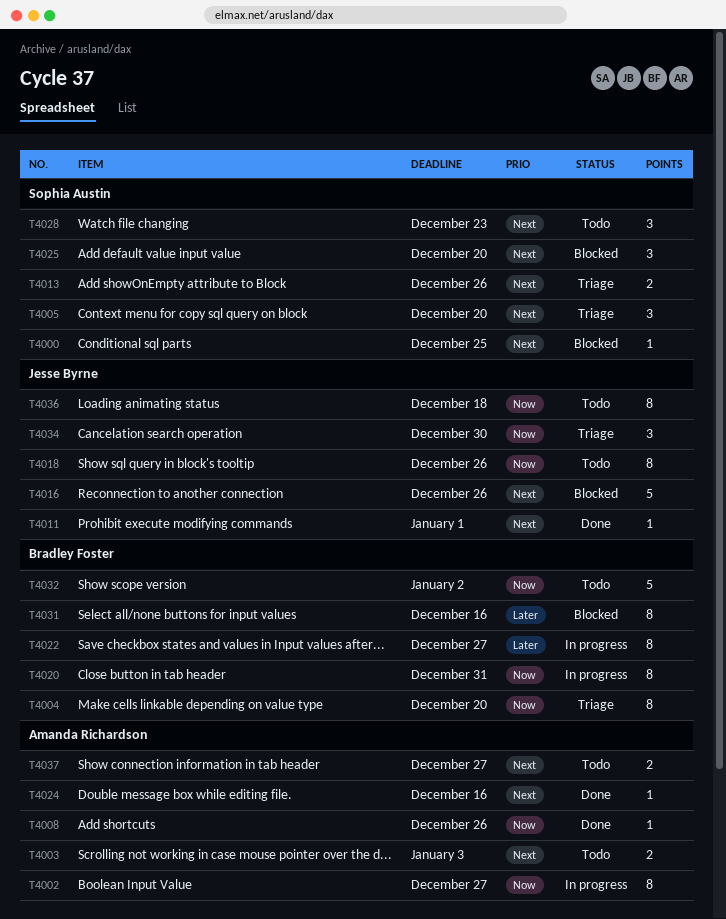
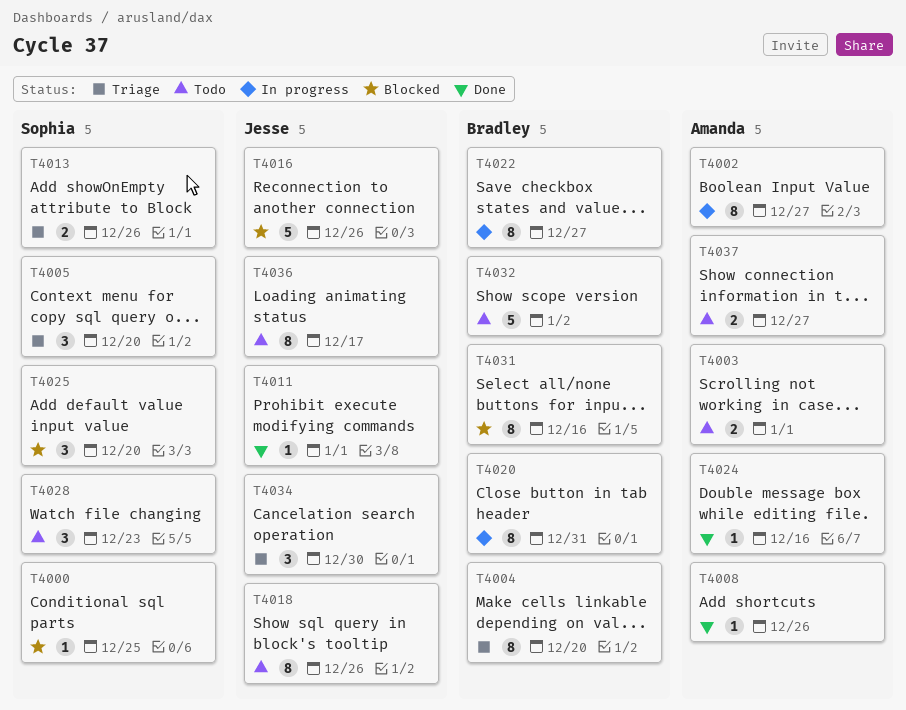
T4003, due: Jan 3 -> Jan 1
T4036, due: Dec 18 -> Dec 17

